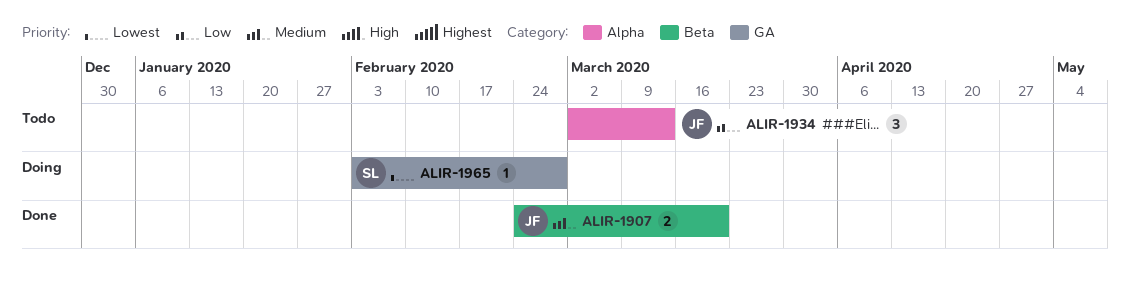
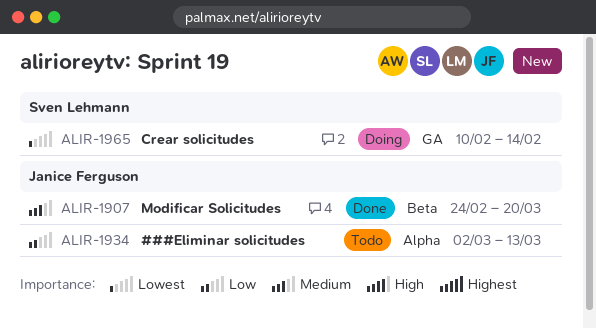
ALIR-1965, start: Feb 3 -> Feb 10
ALIR-1965, due: Feb 28 -> Feb 14

